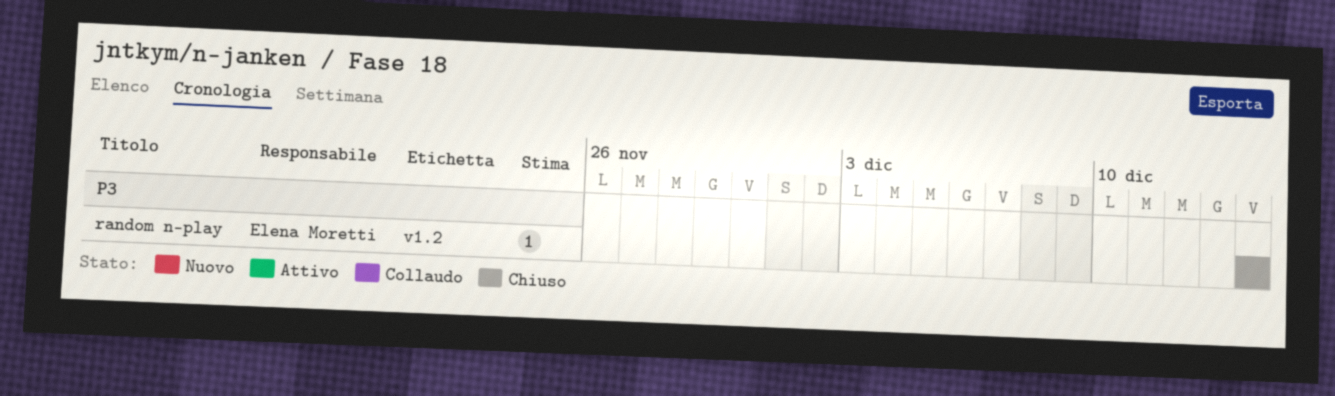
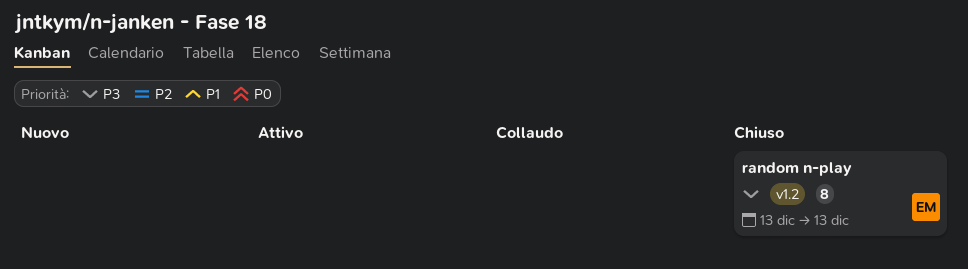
random n-play, estimate: 1 -> 8
random n-play, start: Dec 14 -> Dec 13
random n-play, due: Dec 14 -> Dec 13

